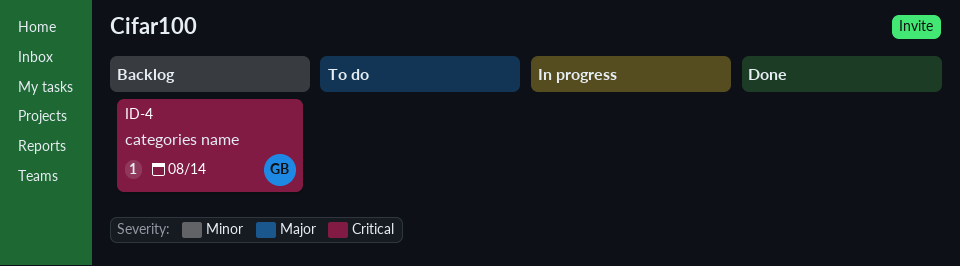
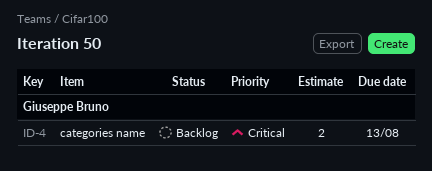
ID-4, estimate: 1 -> 2
ID-4, due: Aug 14 -> Aug 13

